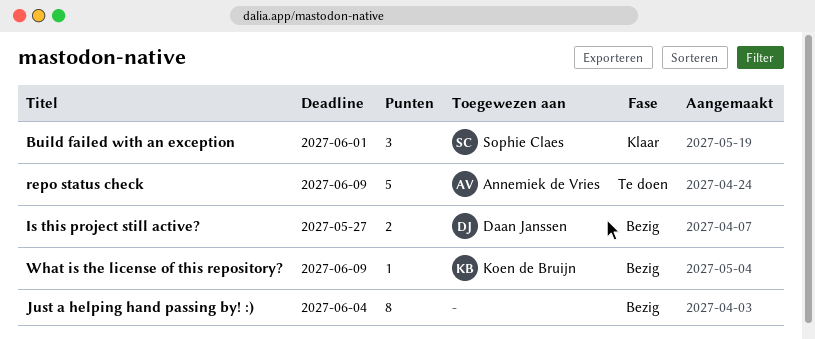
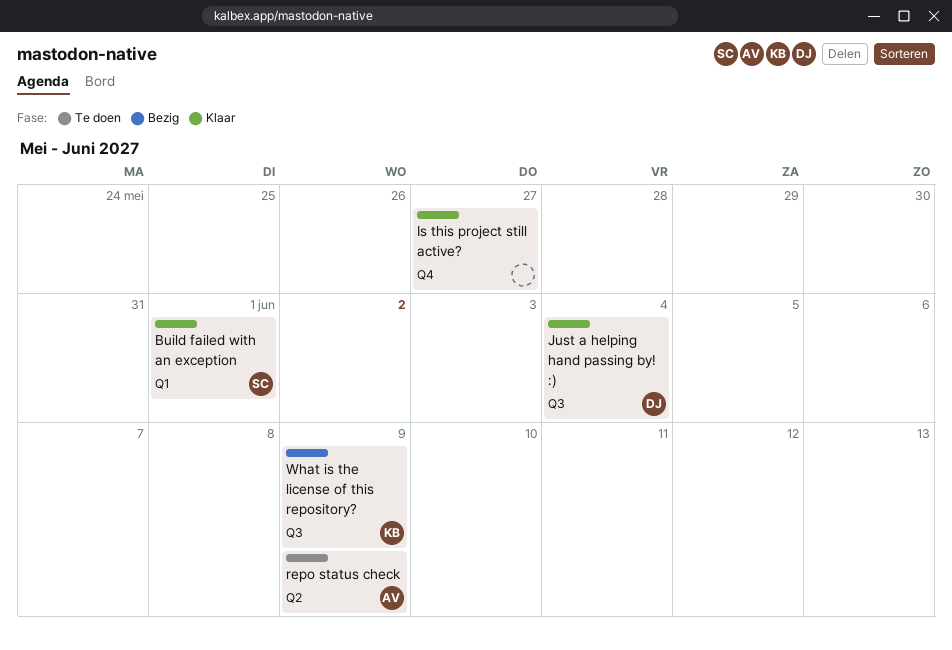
Is this project still active?, status: Bezig -> Klaar
Is this project still active?, owner: Daan Janssen -> none
Just a helping hand passing by! :), status: Bezig -> Klaar
Just a helping hand passing by! :), owner: none -> Daan Janssen

